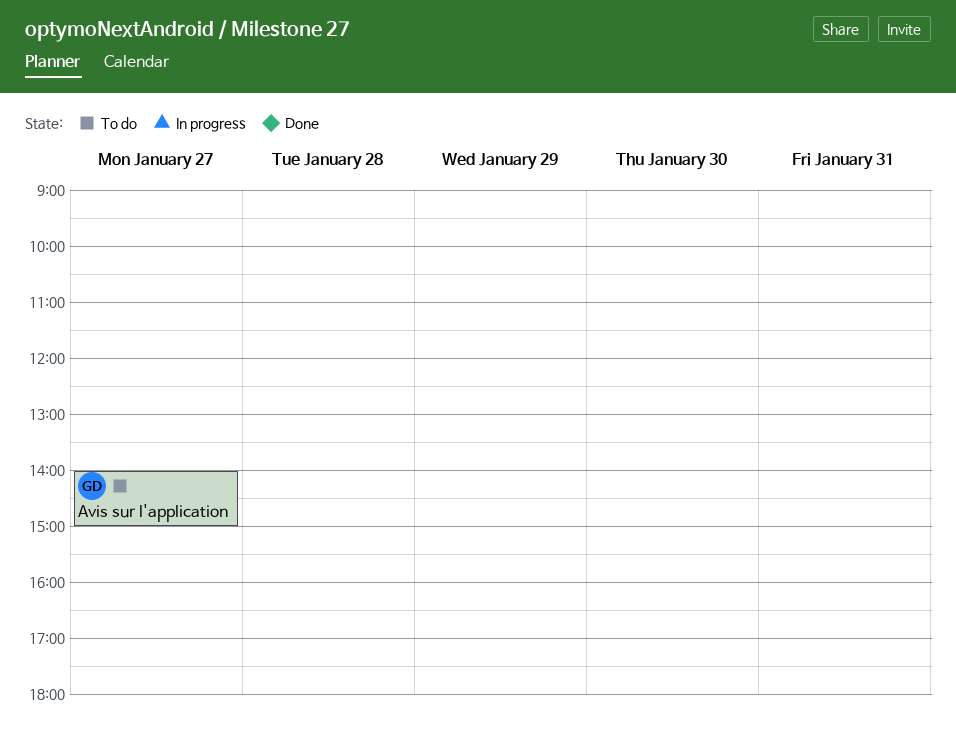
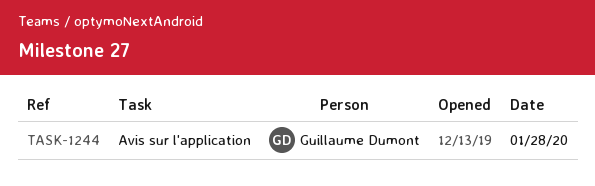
Avis sur l'application, day: Jan 27 -> Jan 28

